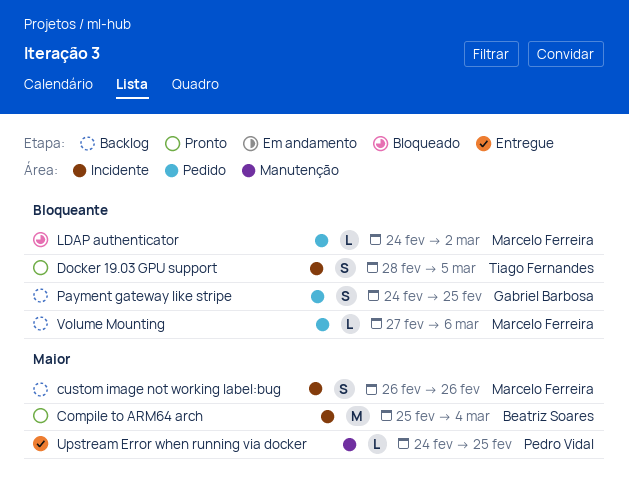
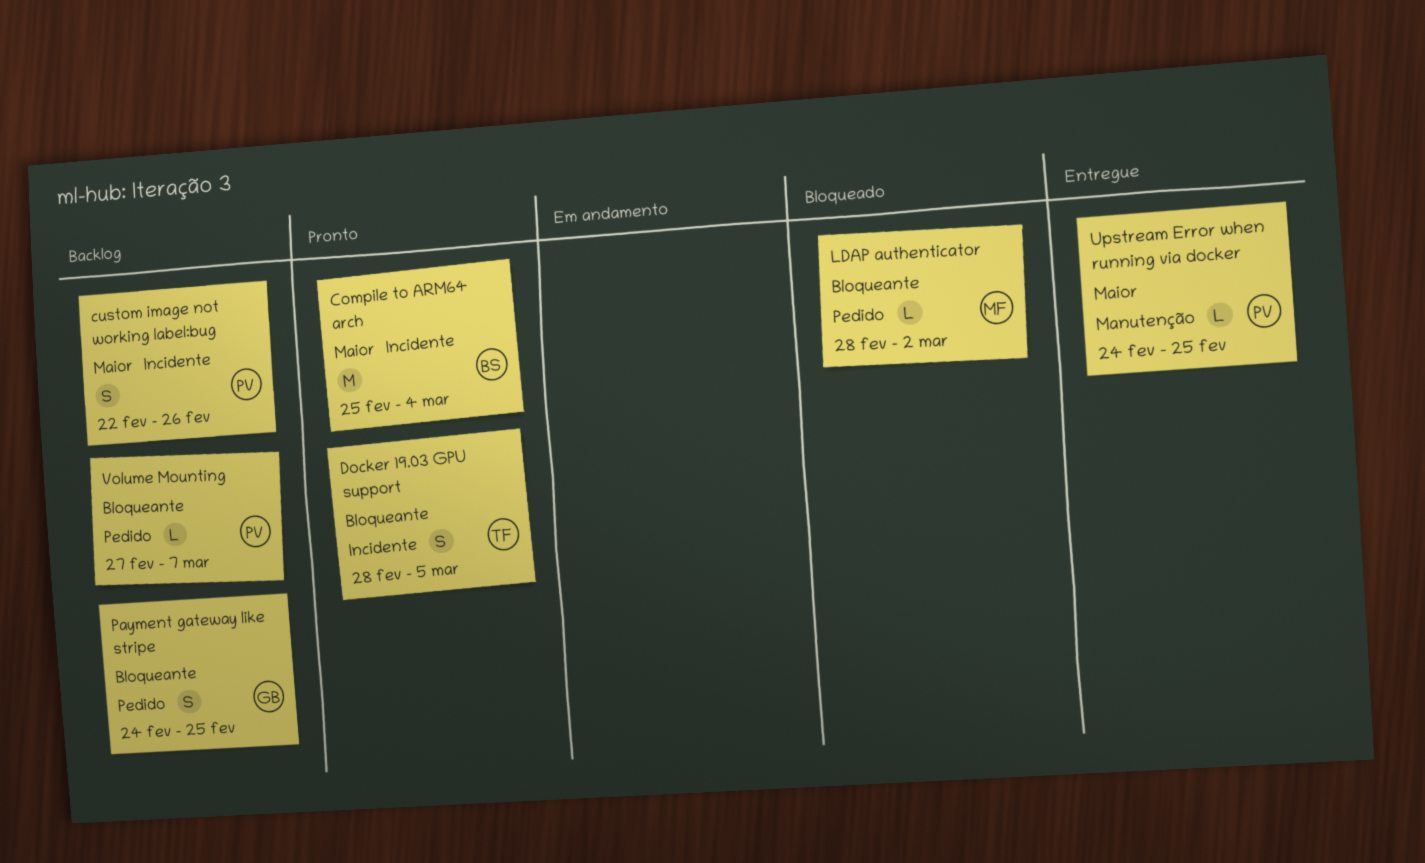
custom image not working label:bug, owner: Marcelo Ferreira -> Pedro Vidal
custom image not working label:bug, start: Feb 26 -> Feb 22
LDAP authenticator, start: Feb 24 -> Feb 28
Volume Mounting, owner: Marcelo Ferreira -> Pedro Vidal
Volume Mounting, due: Mar 6 -> Mar 7

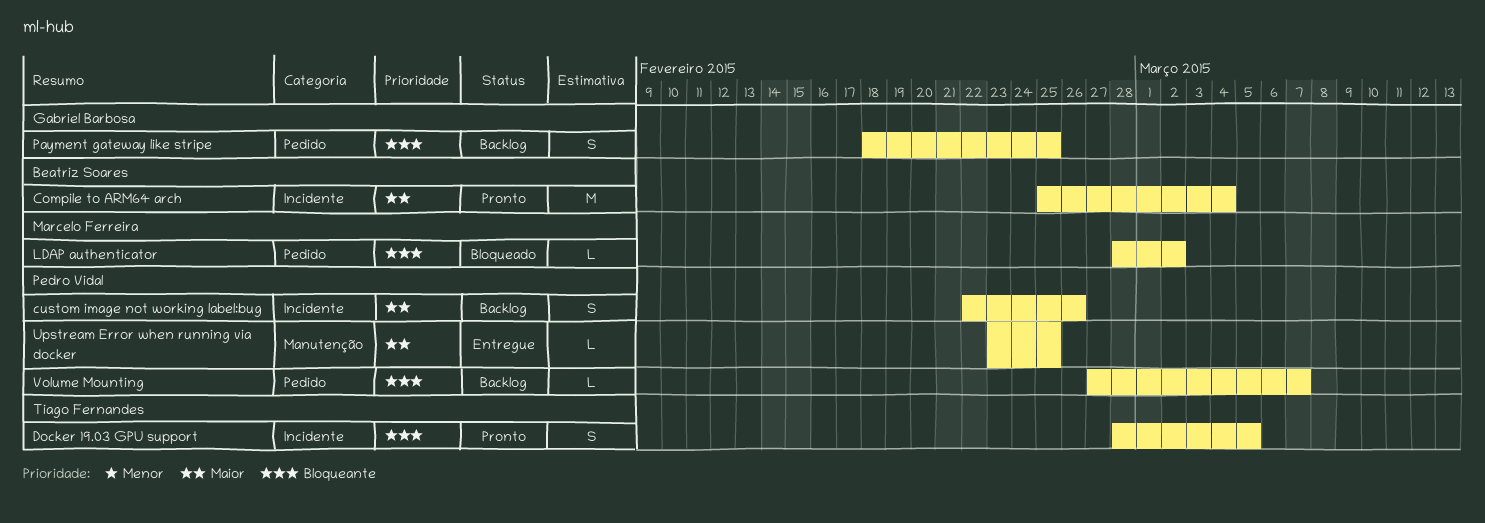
Payment gateway like stripe, start: Feb 24 -> Feb 18
Upstream Error when running via docker, start: Feb 24 -> Feb 23

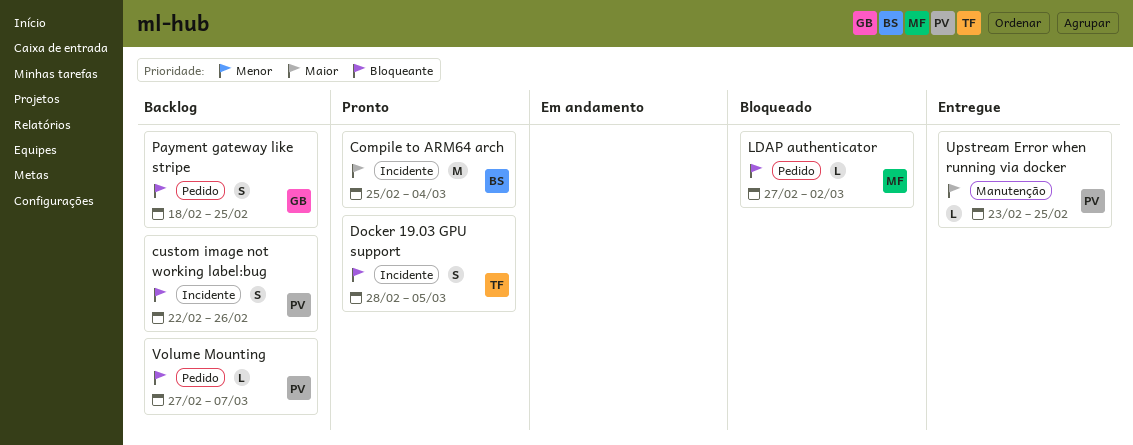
custom image not working label:bug, priority: Maior -> Bloqueante
LDAP authenticator, start: Feb 28 -> Feb 27

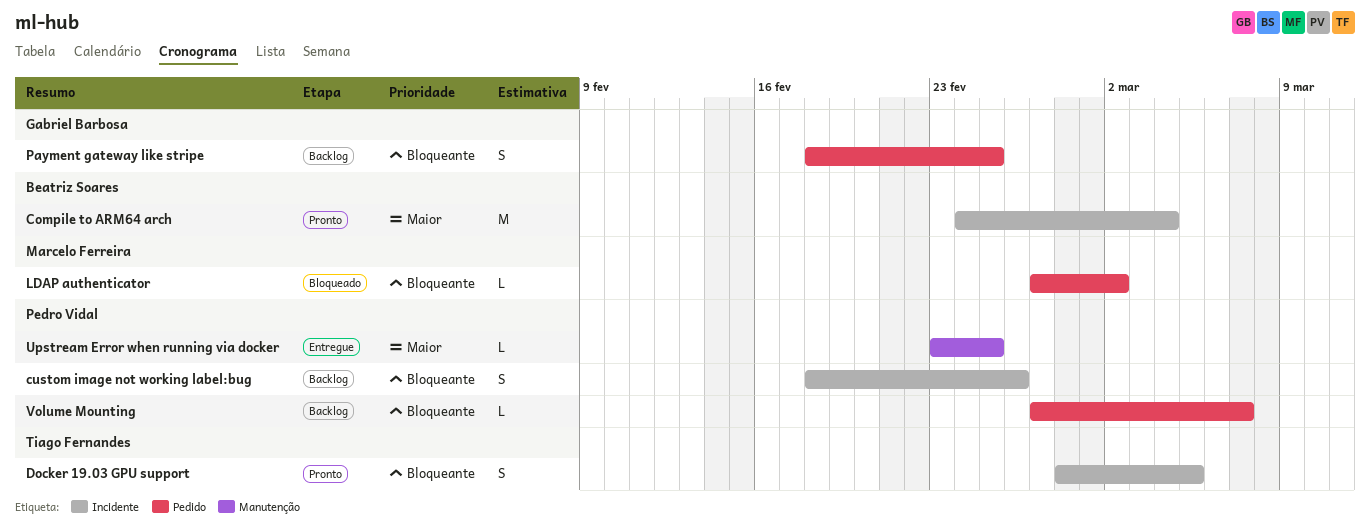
Compile to ARM64 arch, start: Feb 25 -> Feb 24
custom image not working label:bug, start: Feb 22 -> Feb 18

